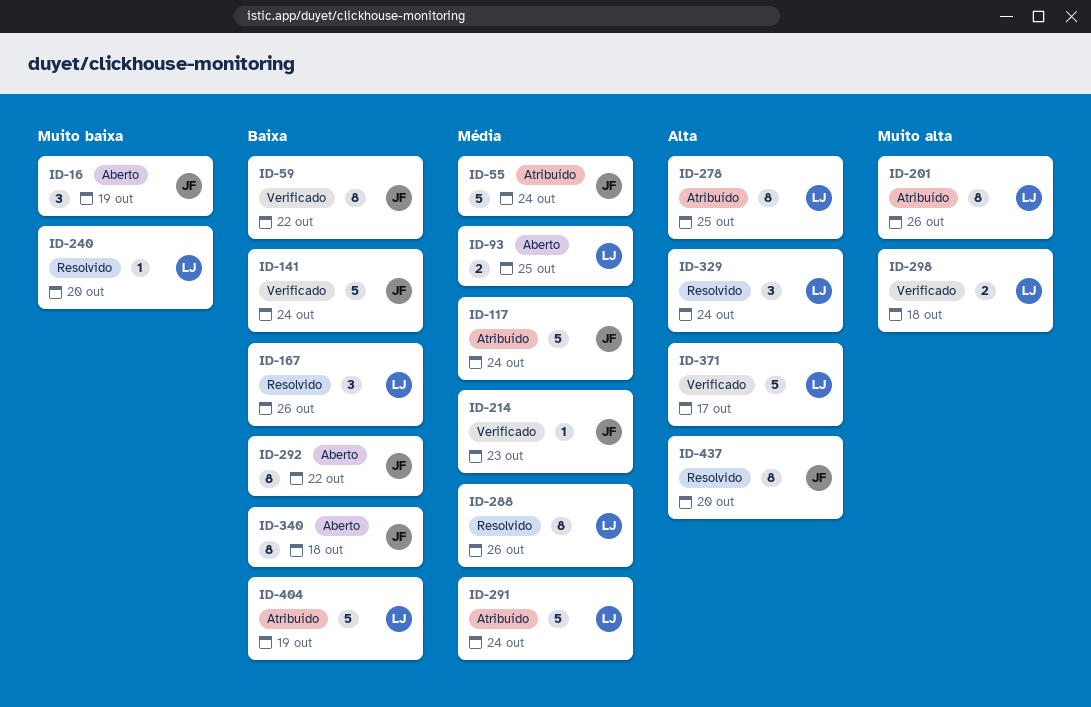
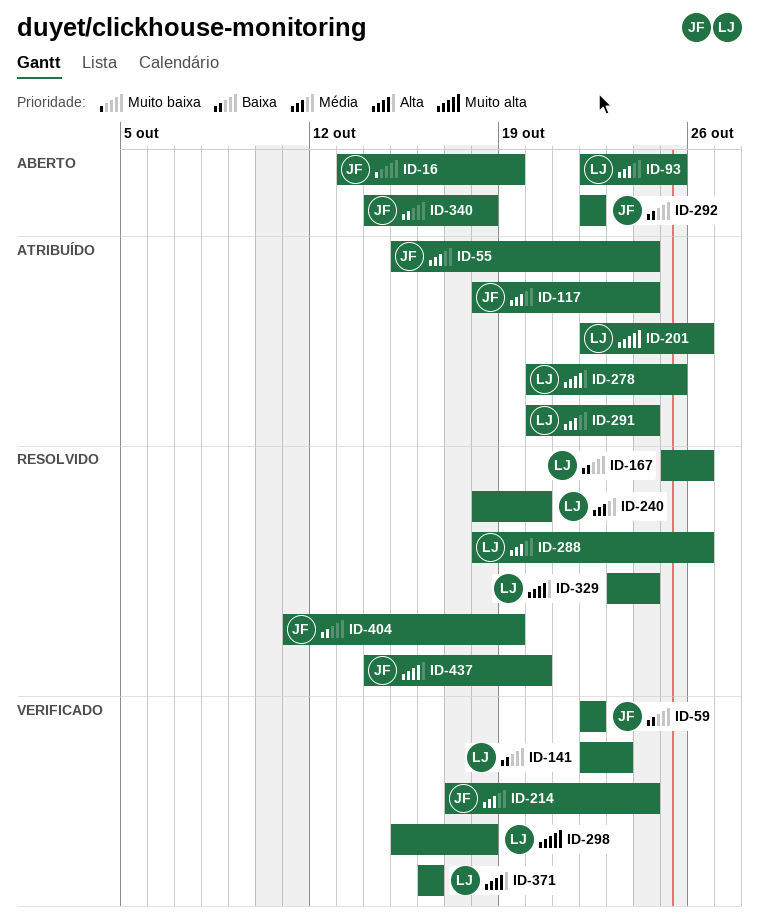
ID-141, owner: JF -> LJ
ID-141, due: Oct 24 -> Oct 23
ID-214, due: Oct 23 -> Oct 24
ID-240, priority: Muito baixa -> Média
ID-371, due: Oct 17 -> Oct 16
ID-404, status: Atribuído -> Resolvido
ID-404, owner: LJ -> JF

